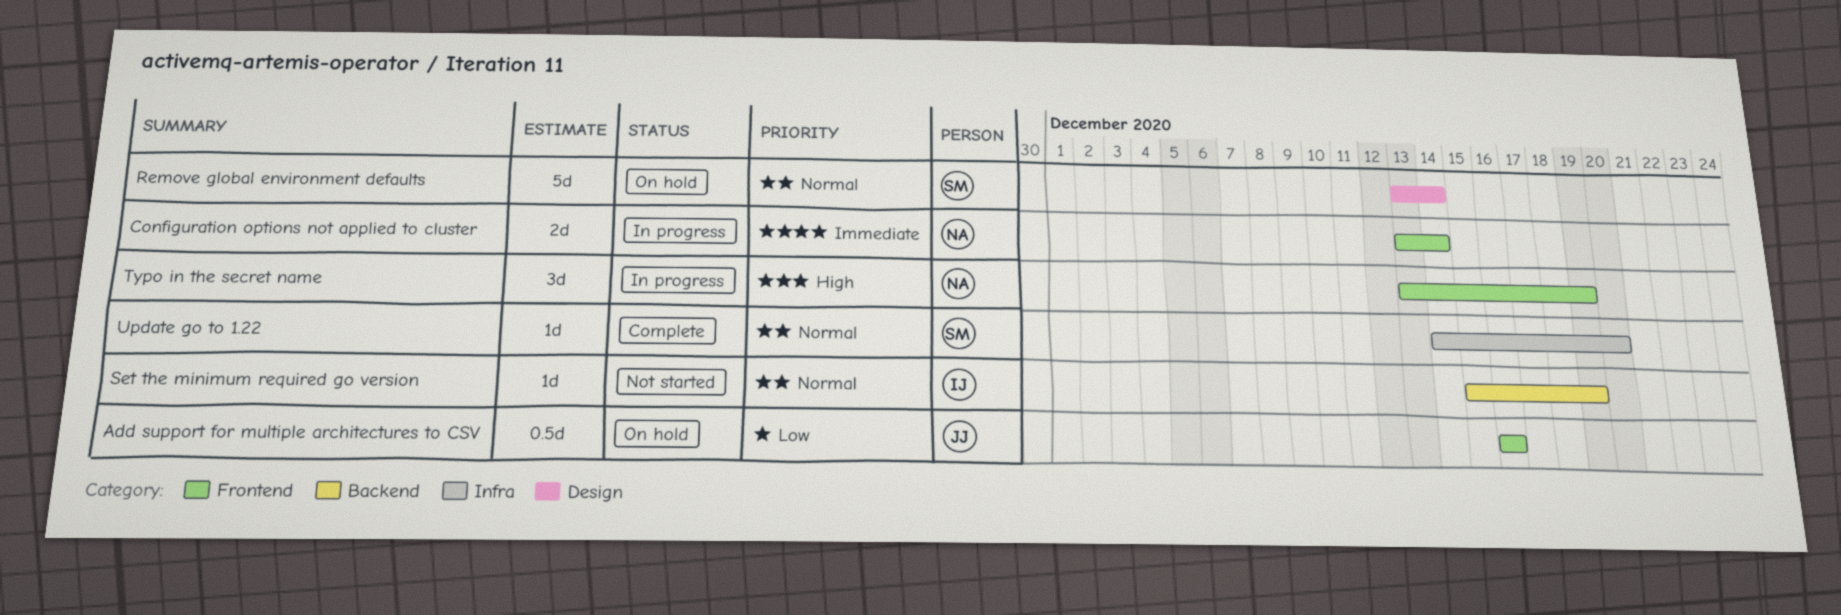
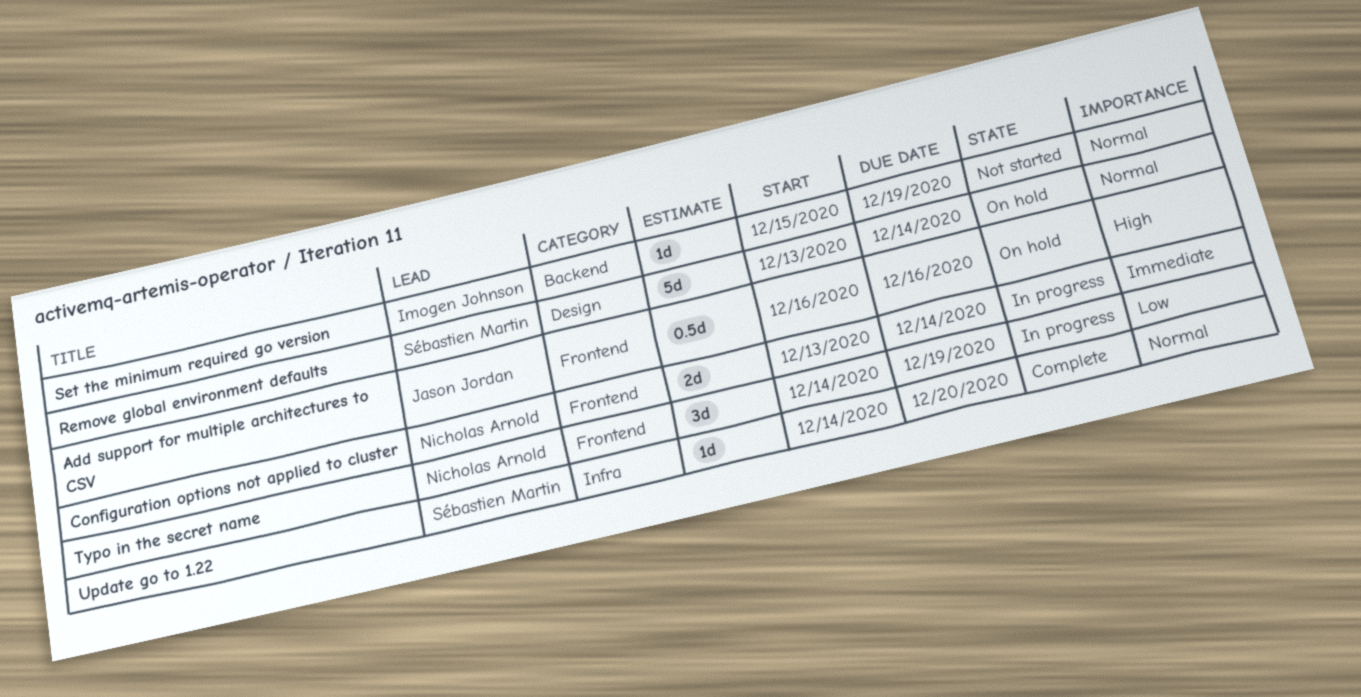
Add support for multiple architectures to CSV, priority: Low -> High
Typo in the secret name, priority: High -> Low
Typo in the secret name, start: Dec 13 -> Dec 14

